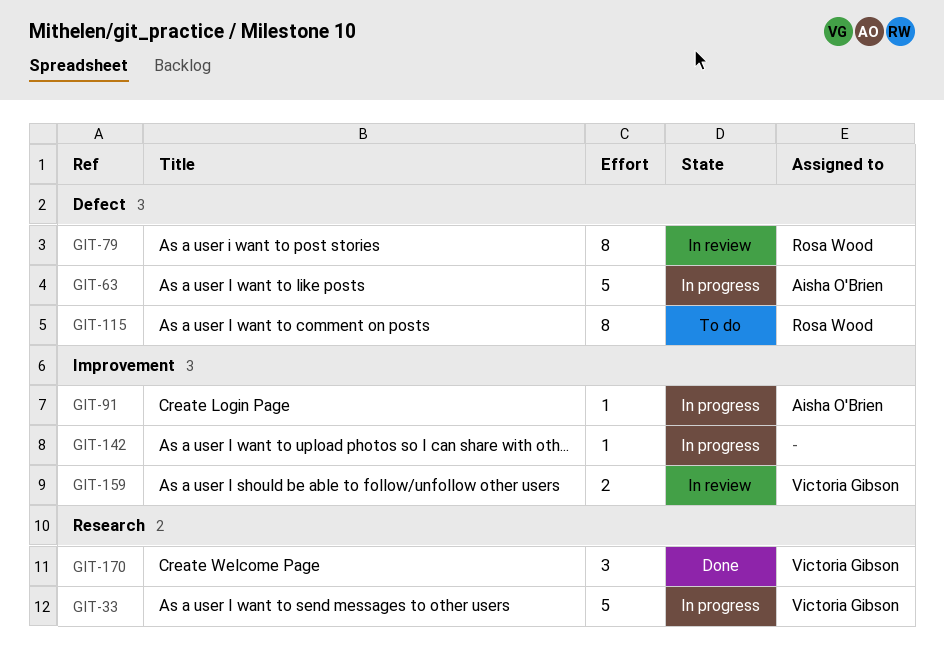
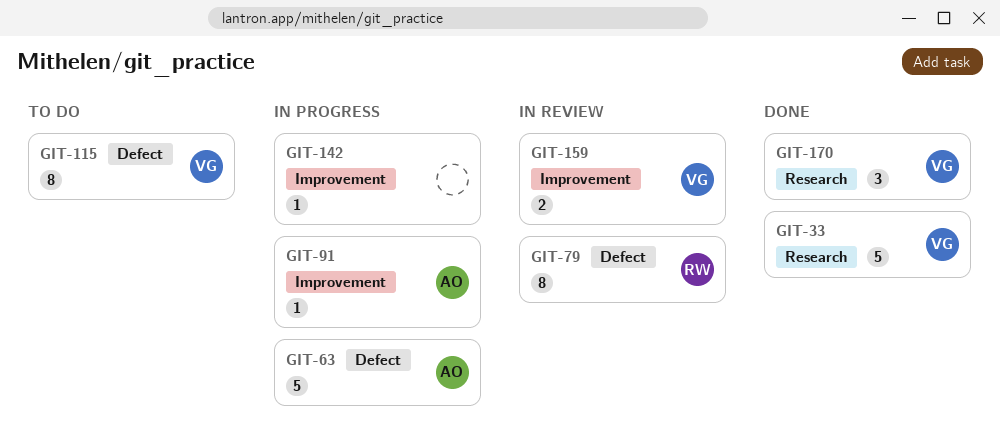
GIT-33, status: In progress -> Done
GIT-115, owner: Rosa Wood -> Victoria Gibson

